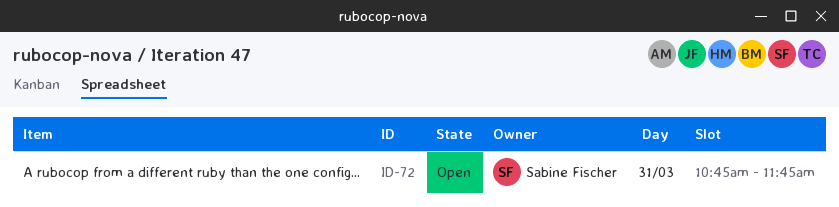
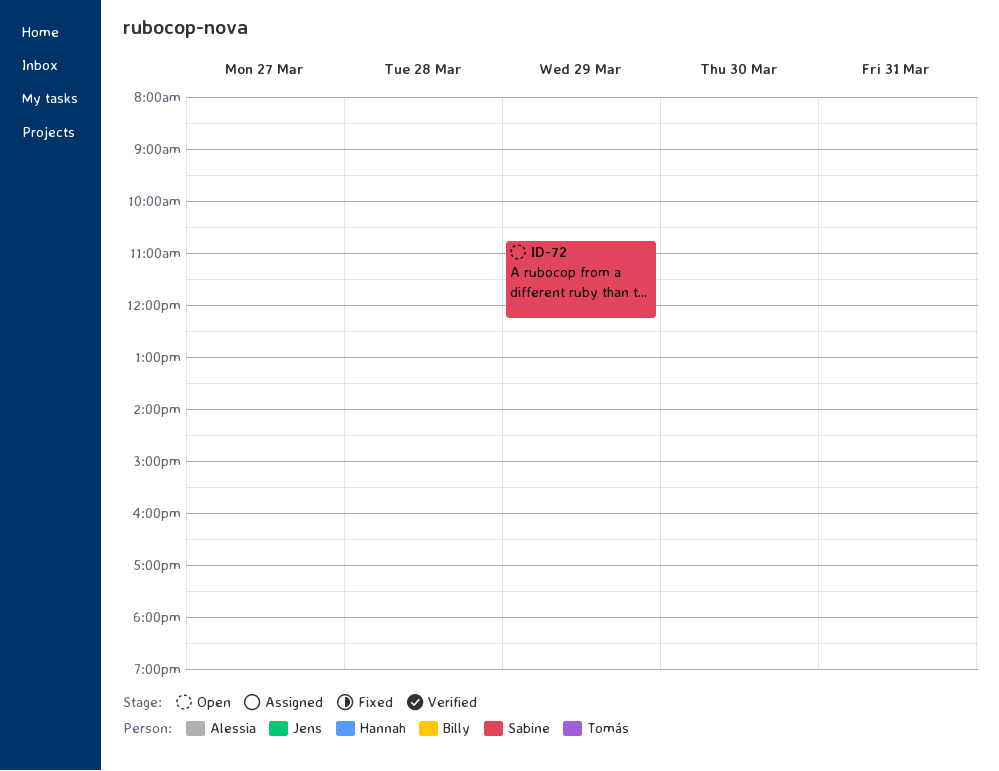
ID-72, day: Mar 31 -> Mar 29
ID-72, ends: 11:45 -> 12:15

